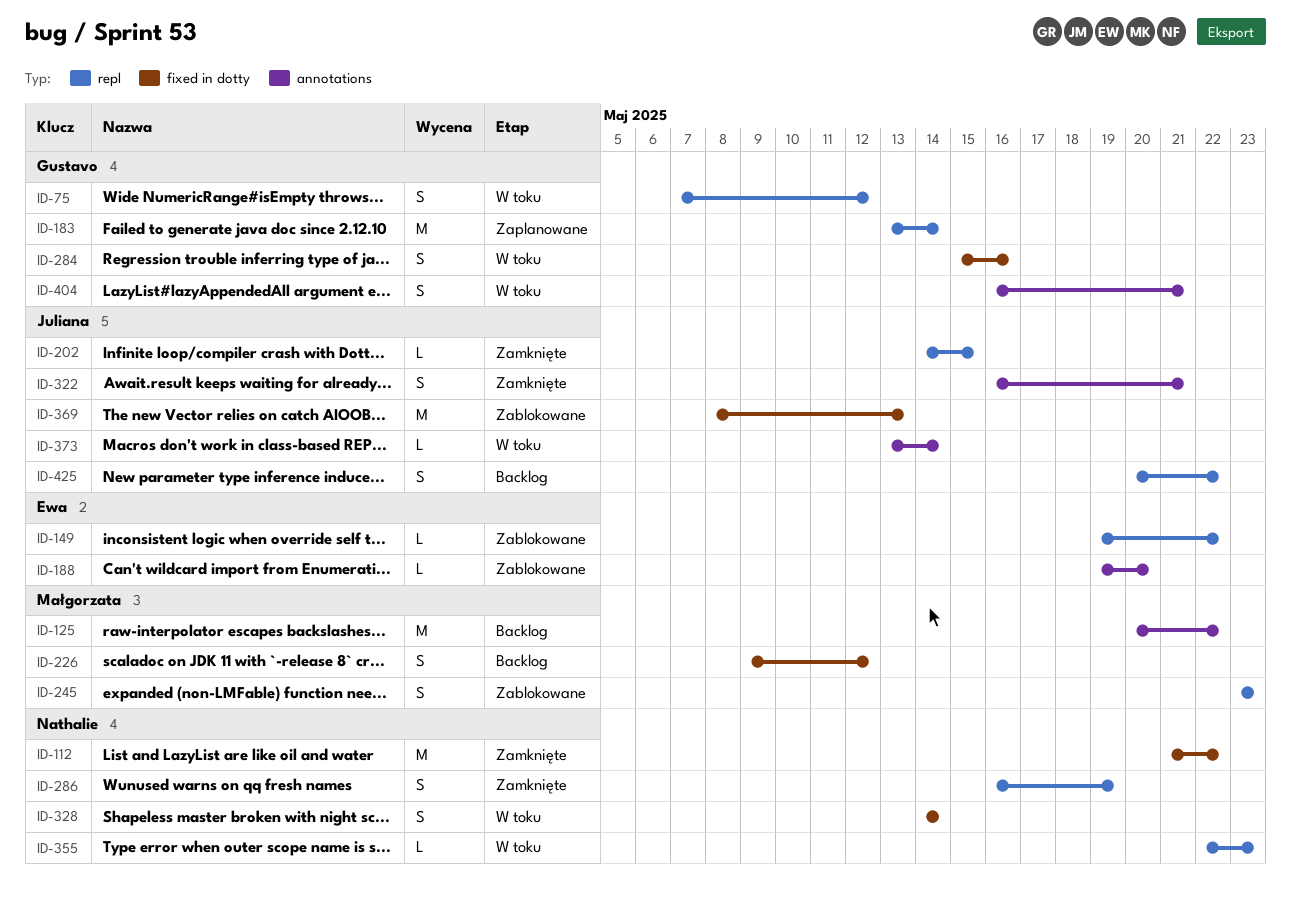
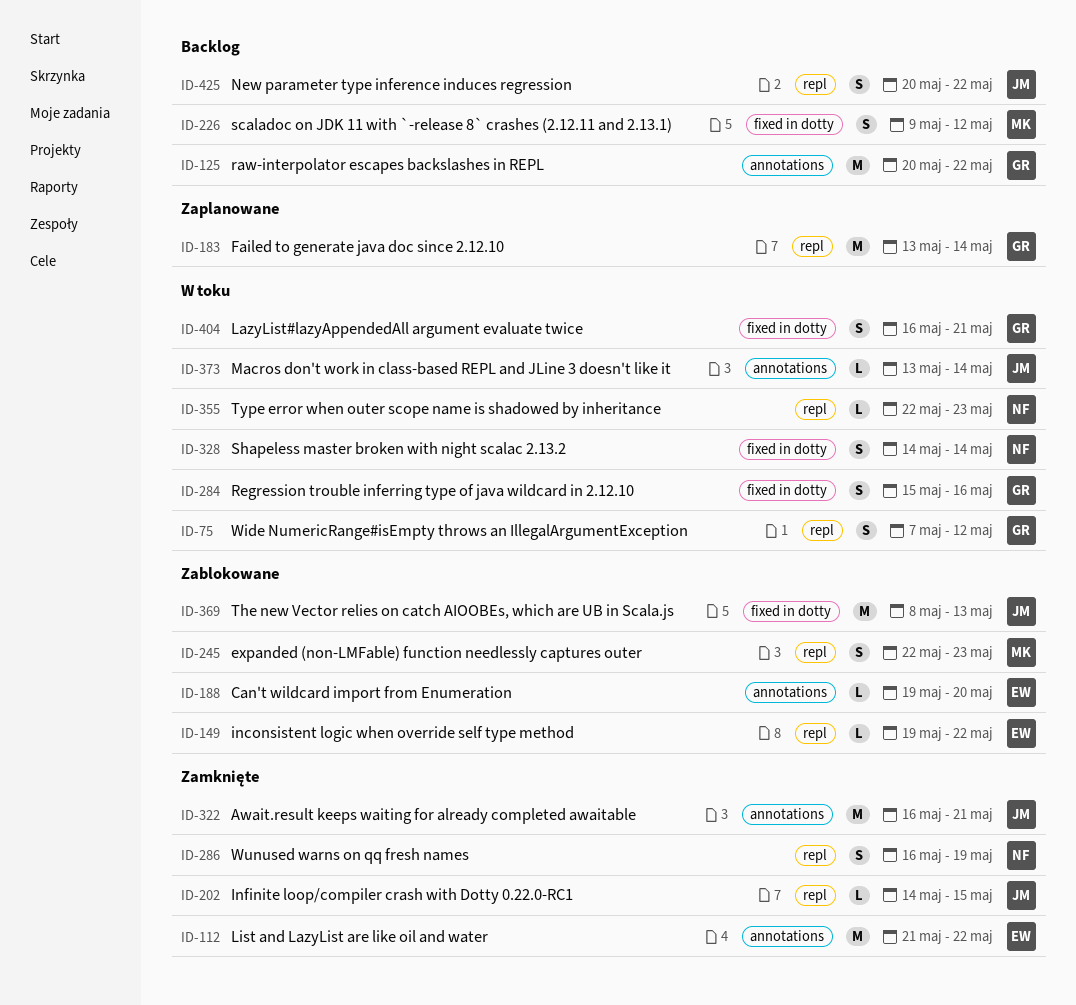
ID-112, owner: Nathalie -> Ewa
ID-112, label: fixed in dotty -> annotations
ID-125, owner: Małgorzata -> Gustavo
ID-245, start: May 23 -> May 22
ID-322, estimate: S -> M
ID-404, label: annotations -> fixed in dotty

